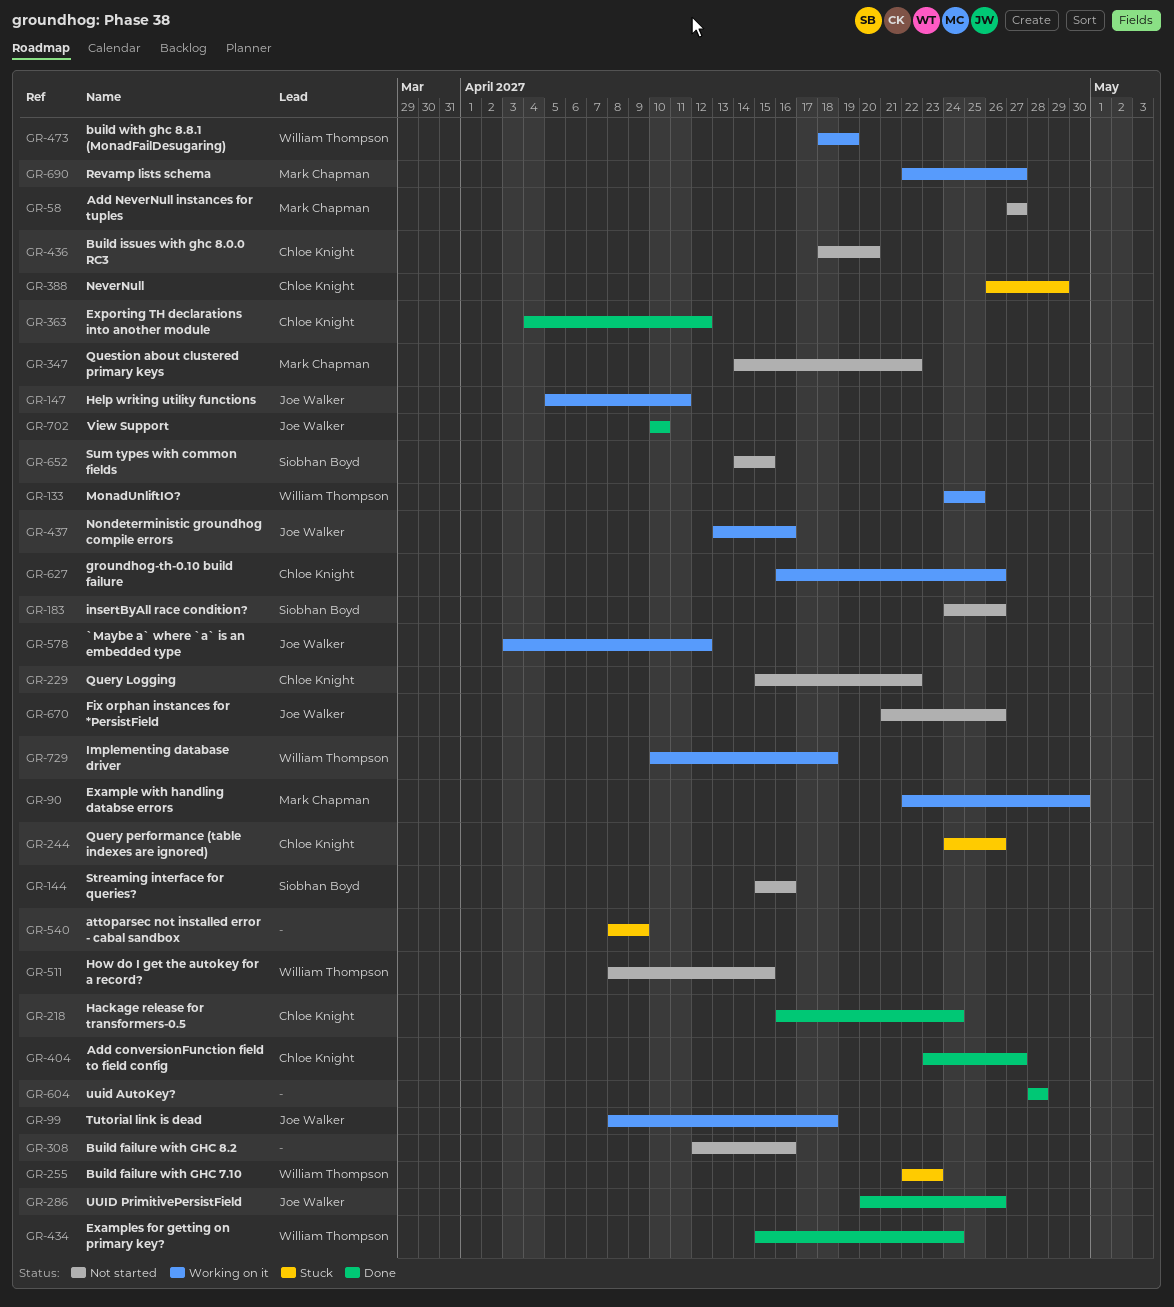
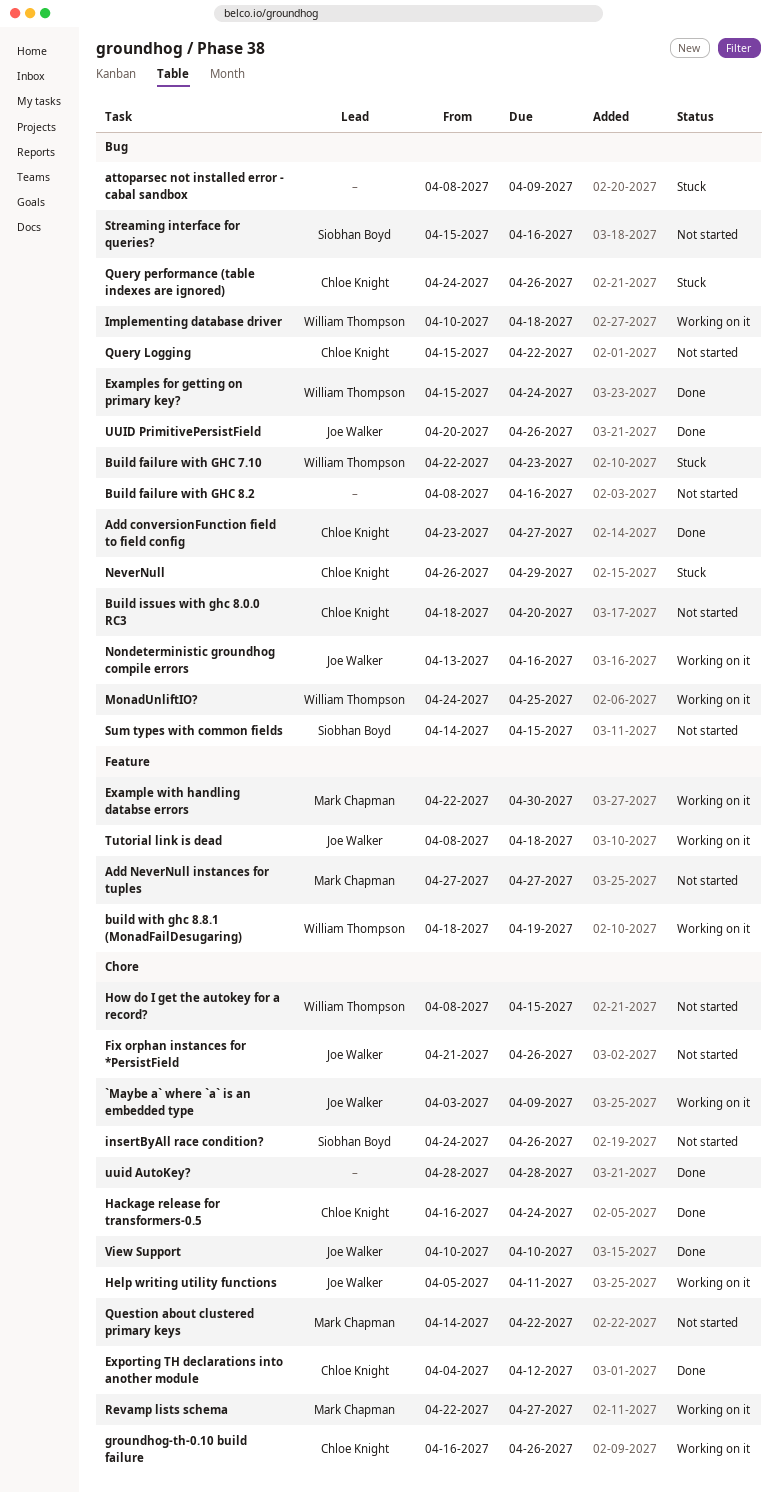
`Maybe a` where `a` is an embedded type, due: Apr 12 -> Apr 9
Build failure with GHC 8.2, start: Apr 12 -> Apr 8

